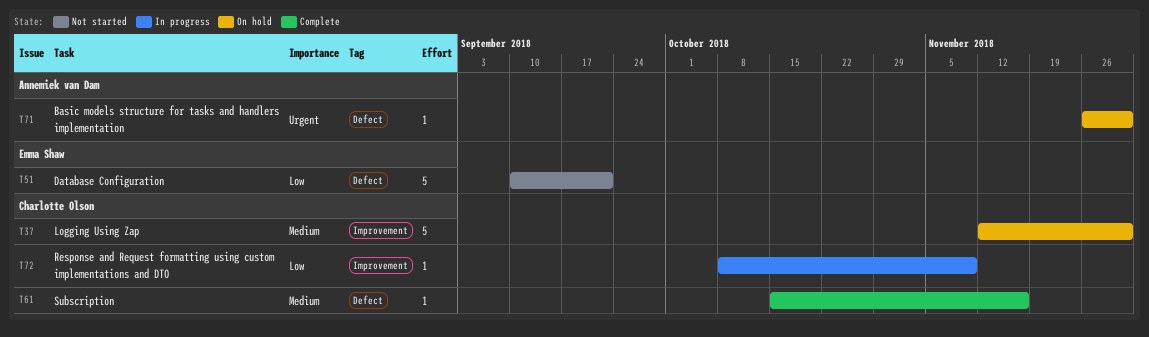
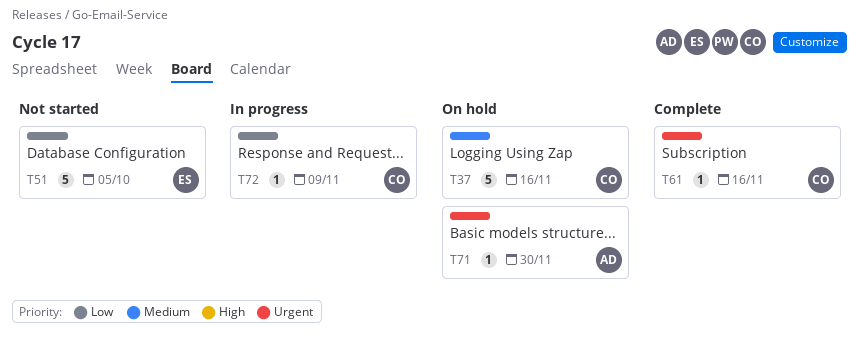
T37, due: Nov 30 -> Nov 16
T51, due: Sep 21 -> Oct 5
T61, priority: Medium -> Urgent

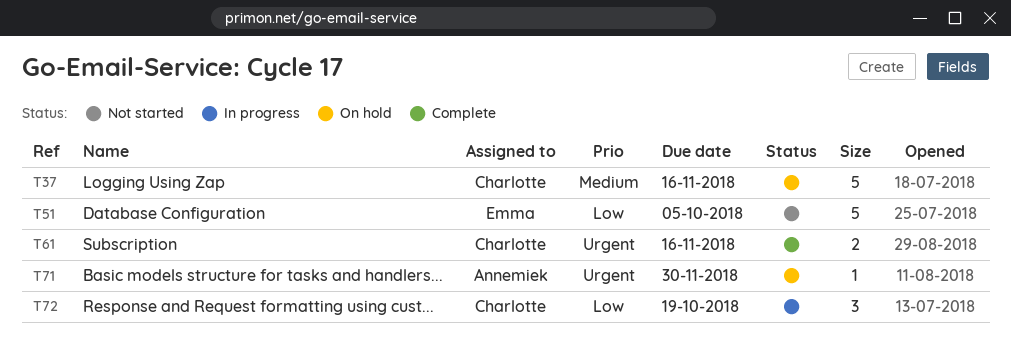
T61, estimate: 1 -> 2
T72, estimate: 1 -> 3
T72, due: Nov 9 -> Oct 19

